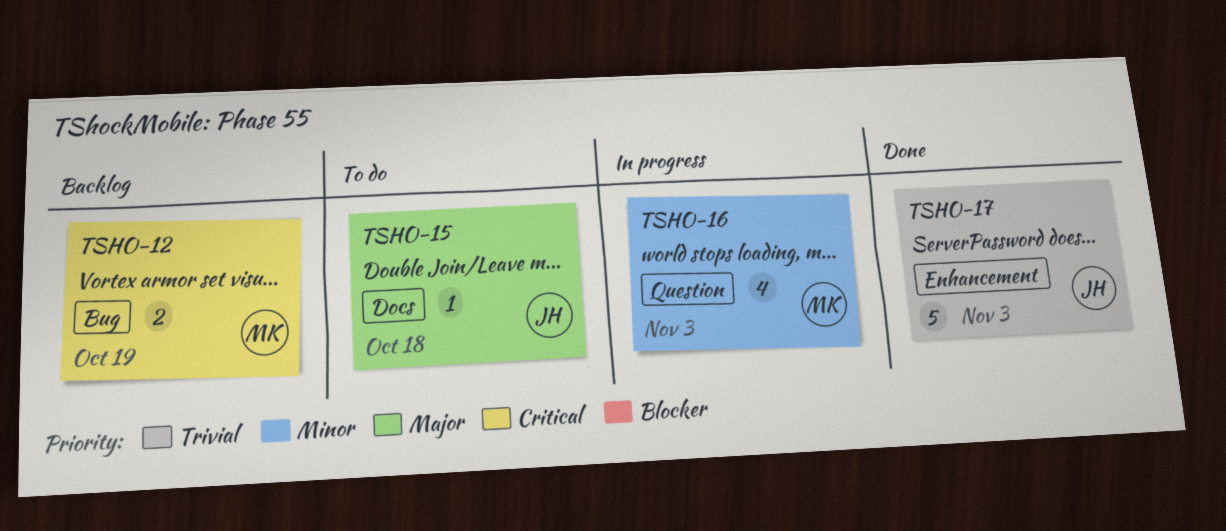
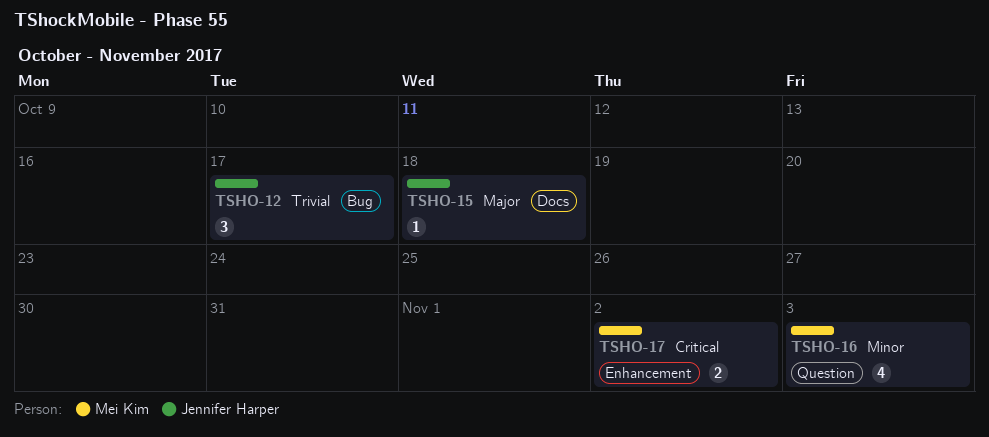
TSHO-12, owner: Mei Kim -> Jennifer Harper
TSHO-12, priority: Critical -> Trivial
TSHO-12, estimate: 2 -> 3
TSHO-12, due: Oct 19 -> Oct 17
TSHO-17, owner: Jennifer Harper -> Mei Kim
TSHO-17, priority: Trivial -> Critical
TSHO-17, estimate: 5 -> 2
TSHO-17, due: Nov 3 -> Nov 2

